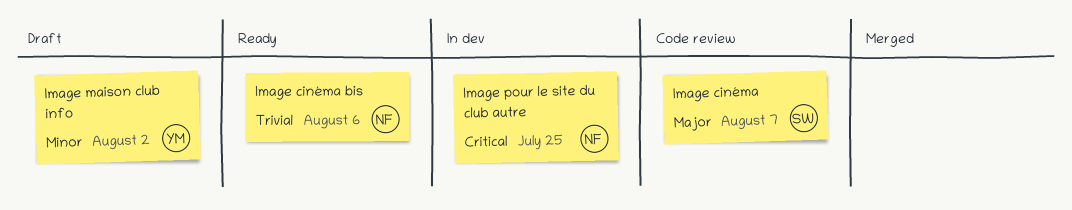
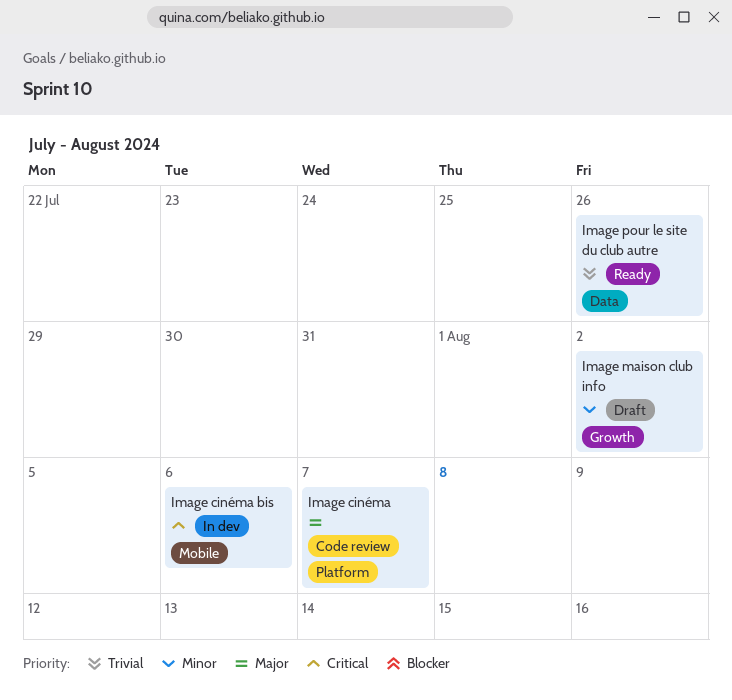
Image cinéma bis, status: Ready -> In dev
Image cinéma bis, priority: Trivial -> Critical
Image pour le site du club autre, status: In dev -> Ready
Image pour le site du club autre, priority: Critical -> Trivial
Image pour le site du club autre, due: Jul 25 -> Jul 26

